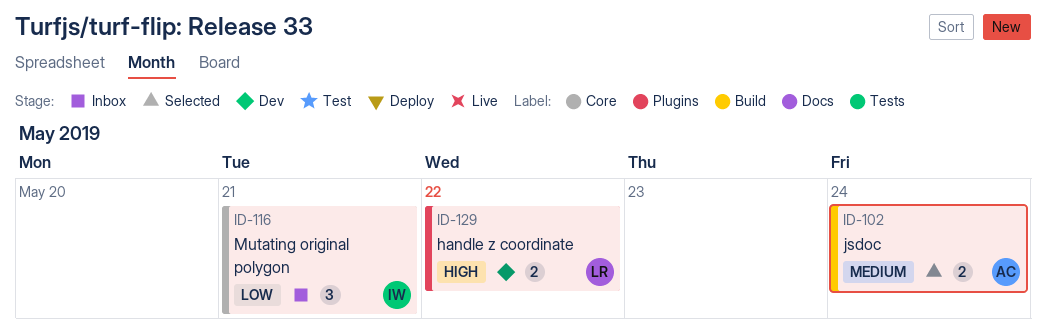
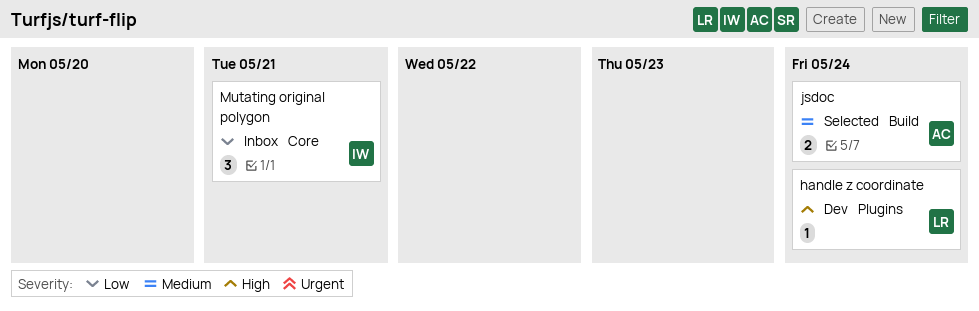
handle z coordinate, estimate: 2 -> 1
handle z coordinate, due: May 22 -> May 24

